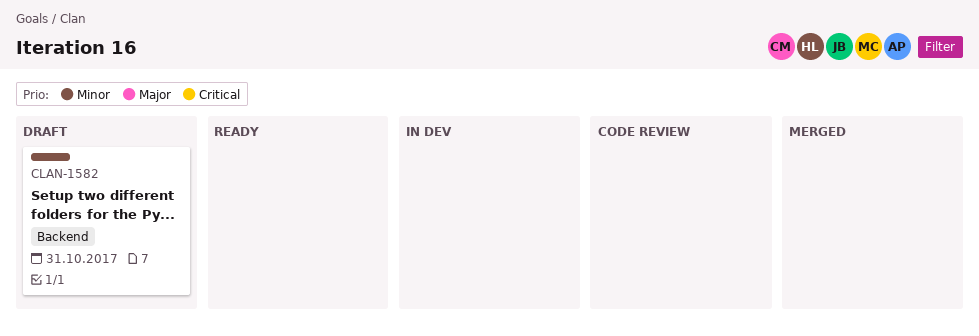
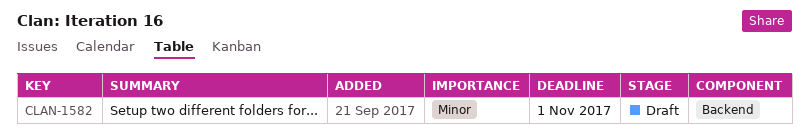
CLAN-1582, due: Oct 31 -> Nov 1

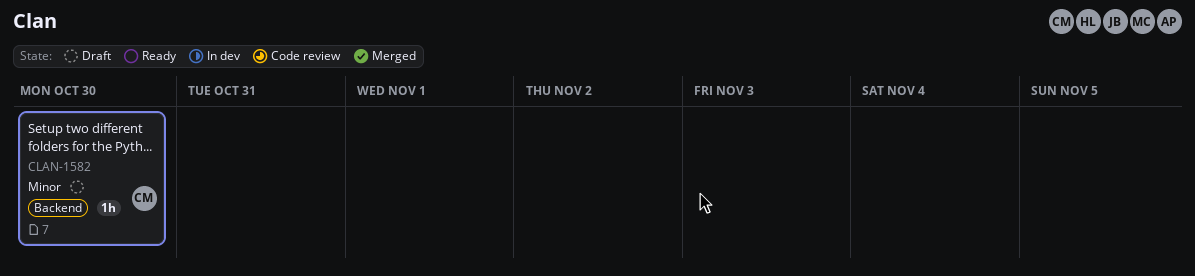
CLAN-1582, due: Nov 1 -> Oct 30

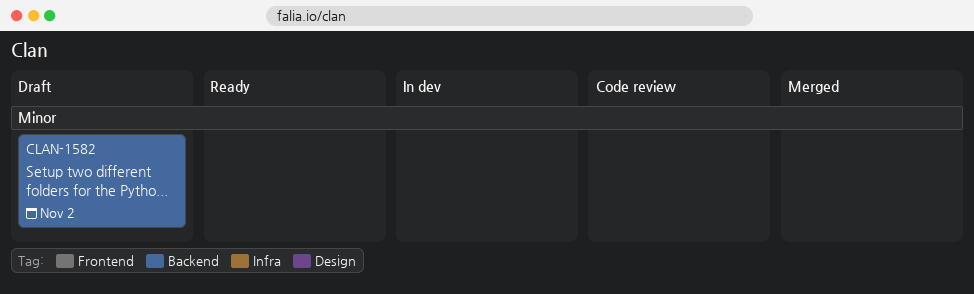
CLAN-1582, due: Oct 30 -> Nov 2

